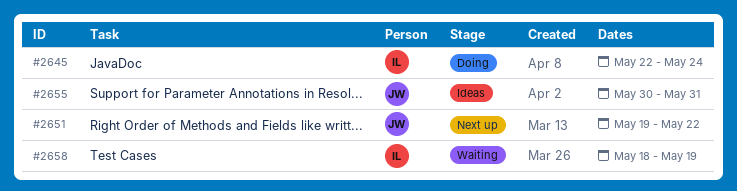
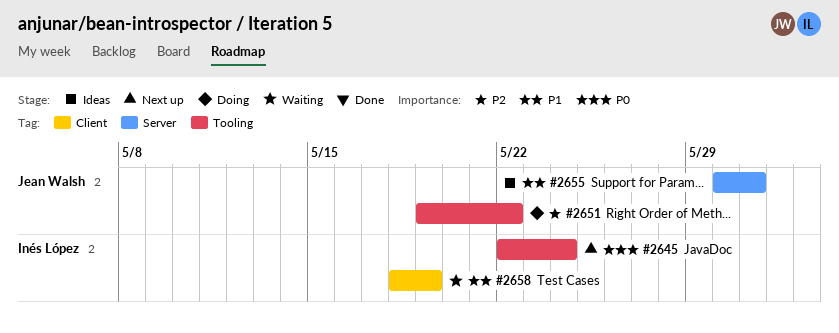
#2645, status: Doing -> Next up
#2651, status: Next up -> Doing

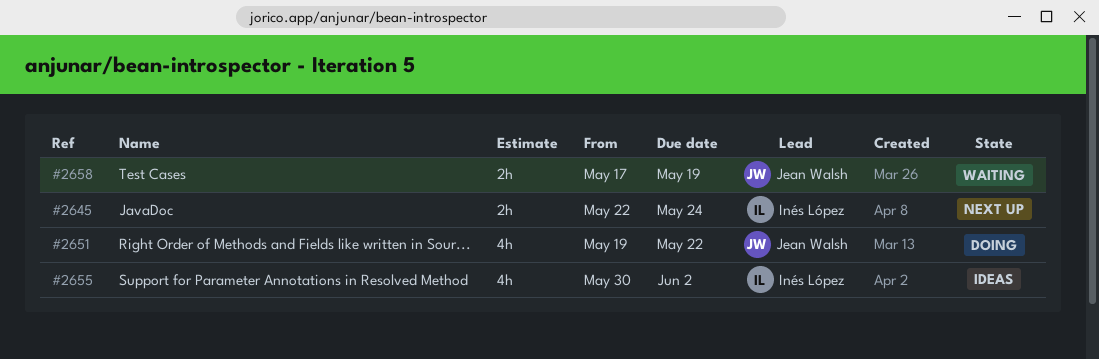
#2655, owner: Jean Walsh -> Inés López
#2655, due: May 31 -> Jun 2
#2658, owner: Inés López -> Jean Walsh
#2658, start: May 18 -> May 17

